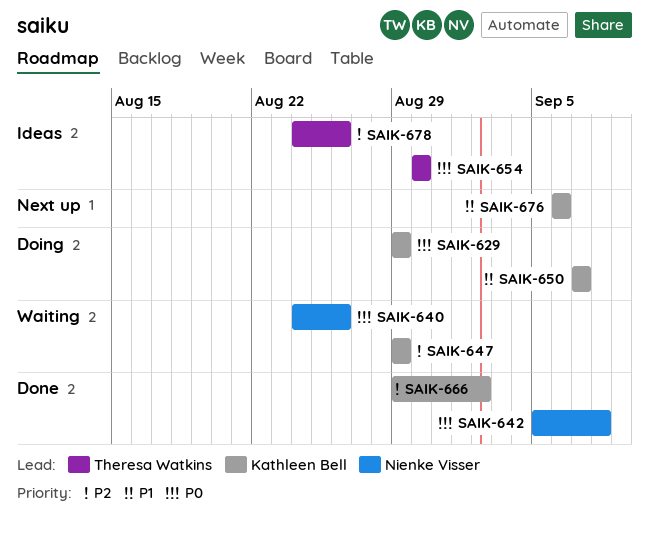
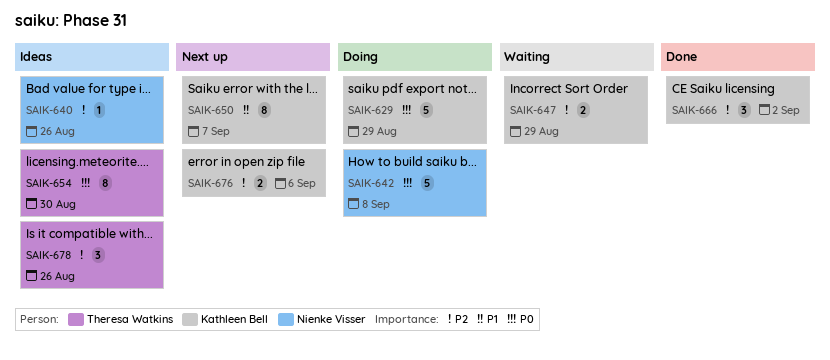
SAIK-640, status: Waiting -> Ideas
SAIK-640, priority: P0 -> P2
SAIK-642, status: Done -> Doing
SAIK-650, status: Doing -> Next up
SAIK-676, priority: P1 -> P2

